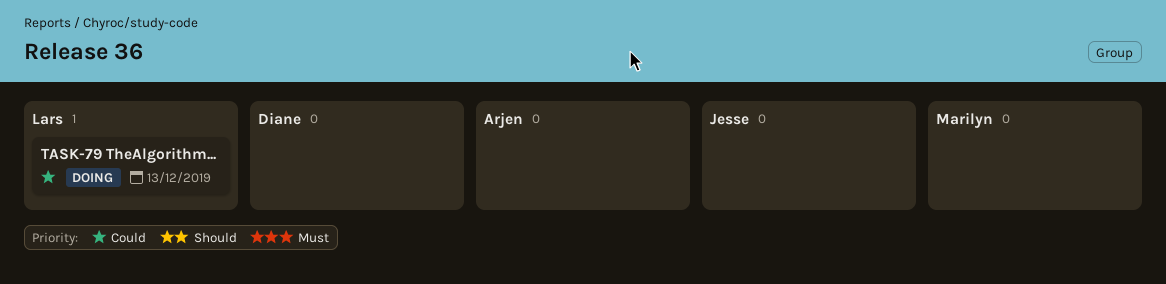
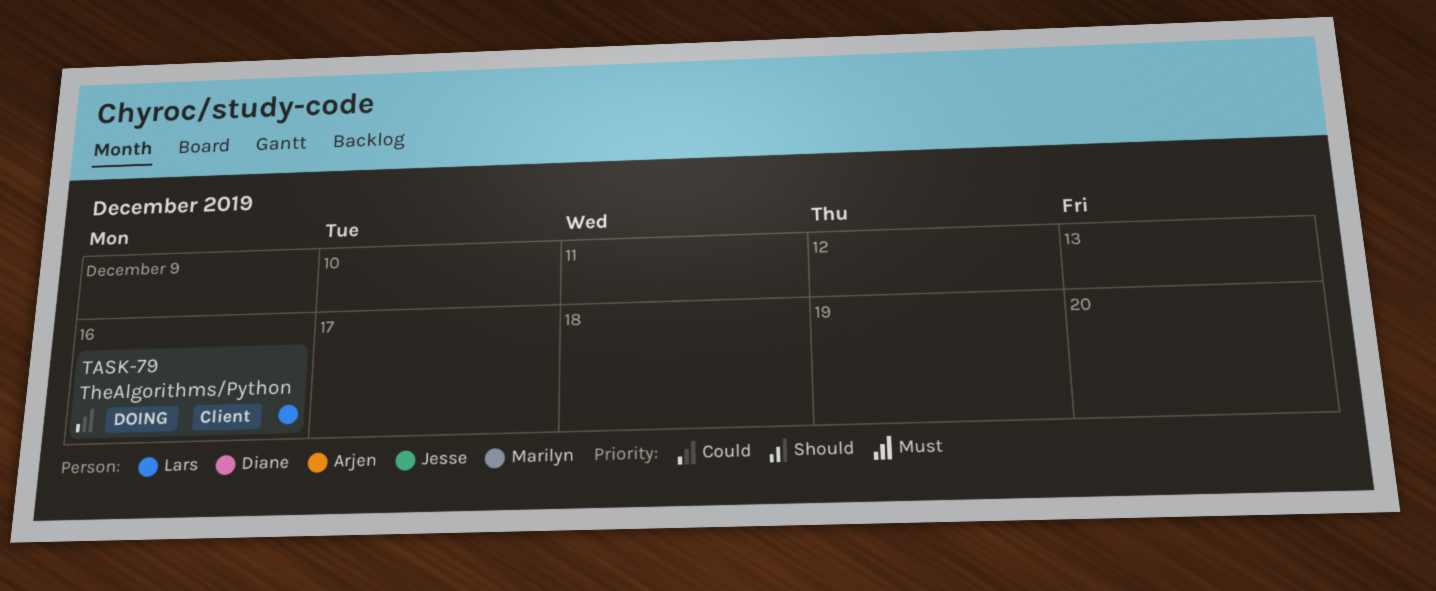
TASK-79, due: Dec 13 -> Dec 16

